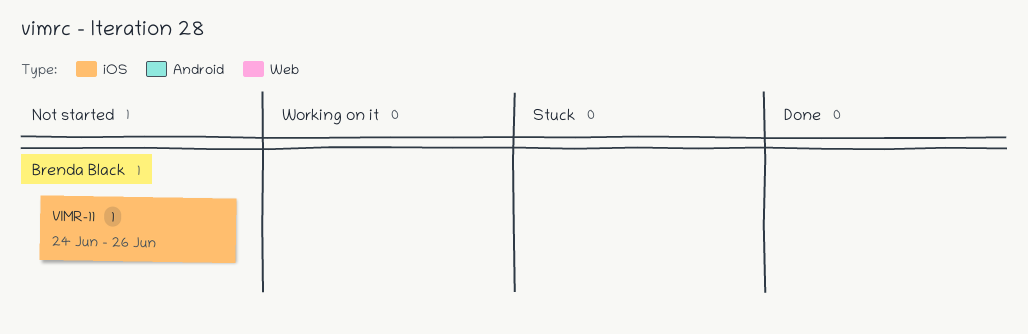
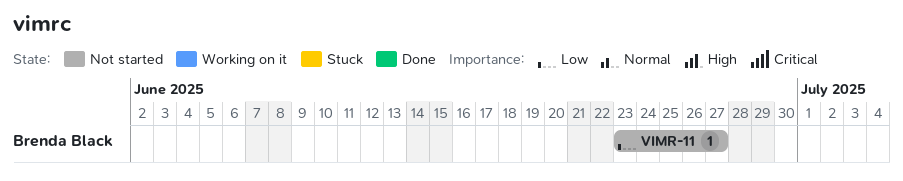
VIMR-11, start: Jun 24 -> Jun 23
VIMR-11, due: Jun 26 -> Jun 27

